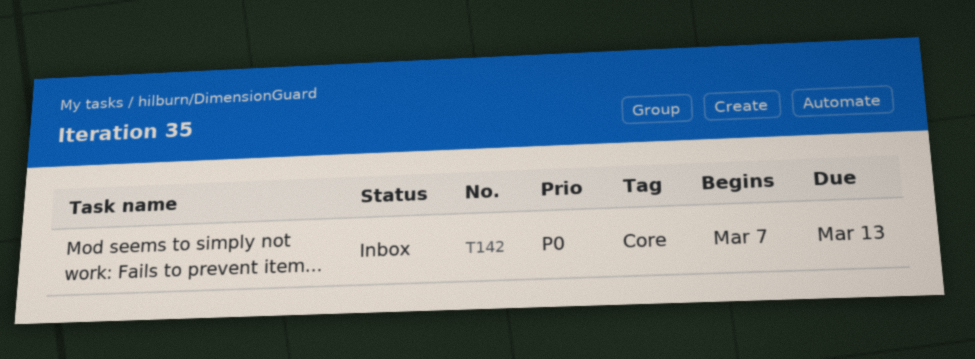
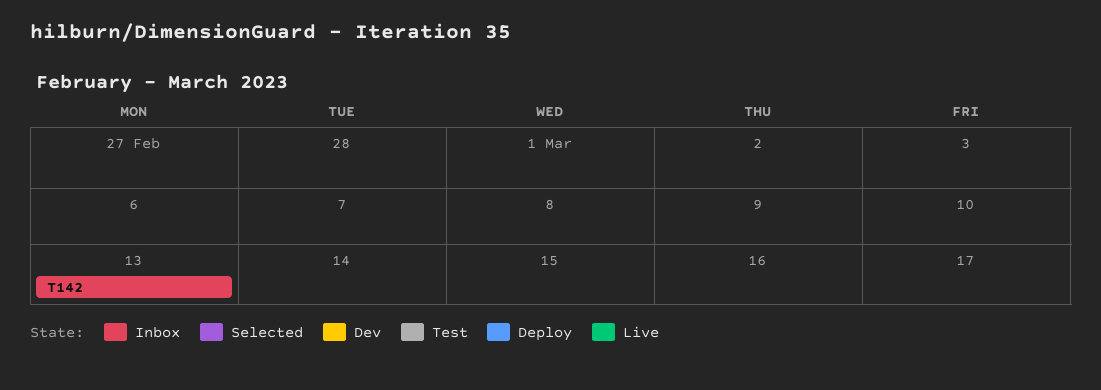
T142, start: Mar 7 -> Mar 13

